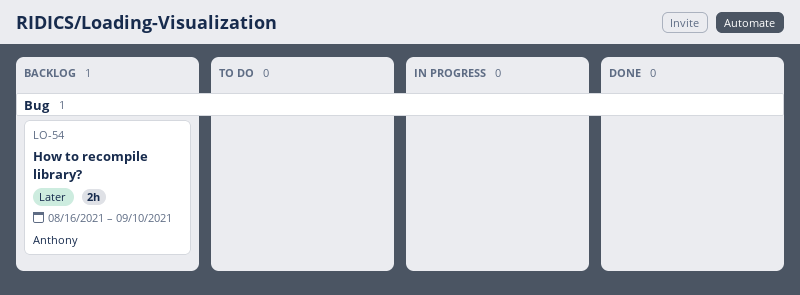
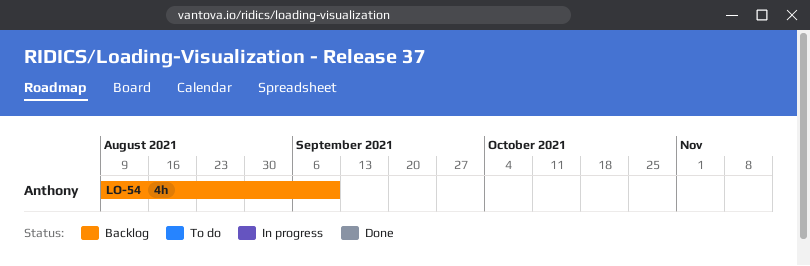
LO-54, estimate: 2h -> 4h
LO-54, start: Aug 16 -> Aug 9

